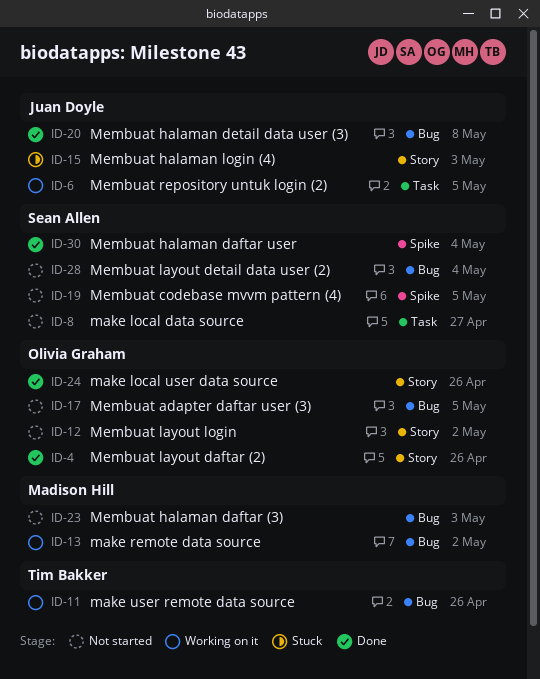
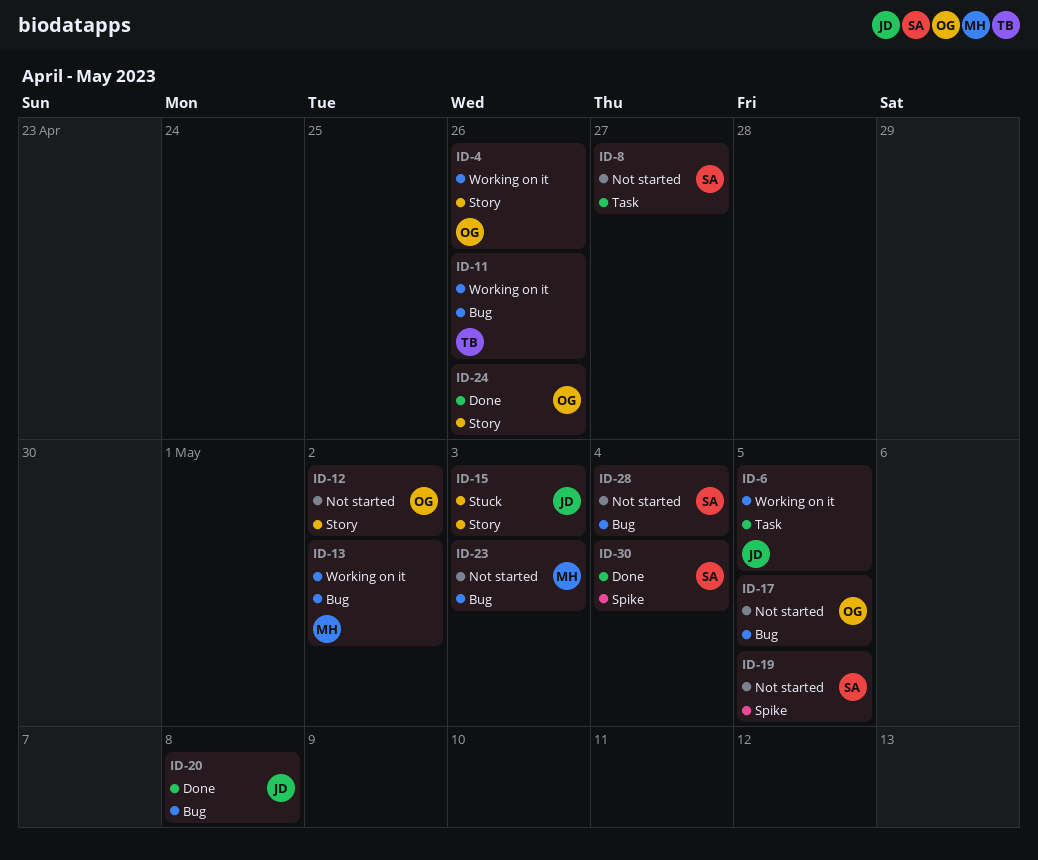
ID-4, status: Done -> Working on it

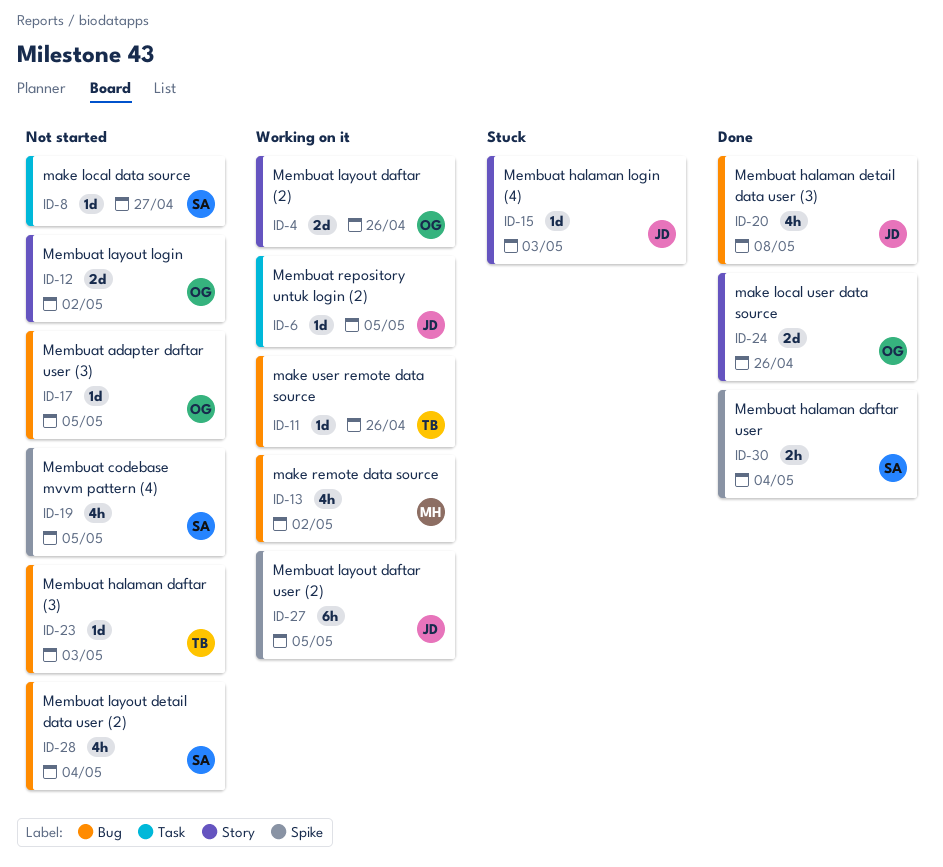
ID-23, owner: MH -> TB
ID-27: none -> present

